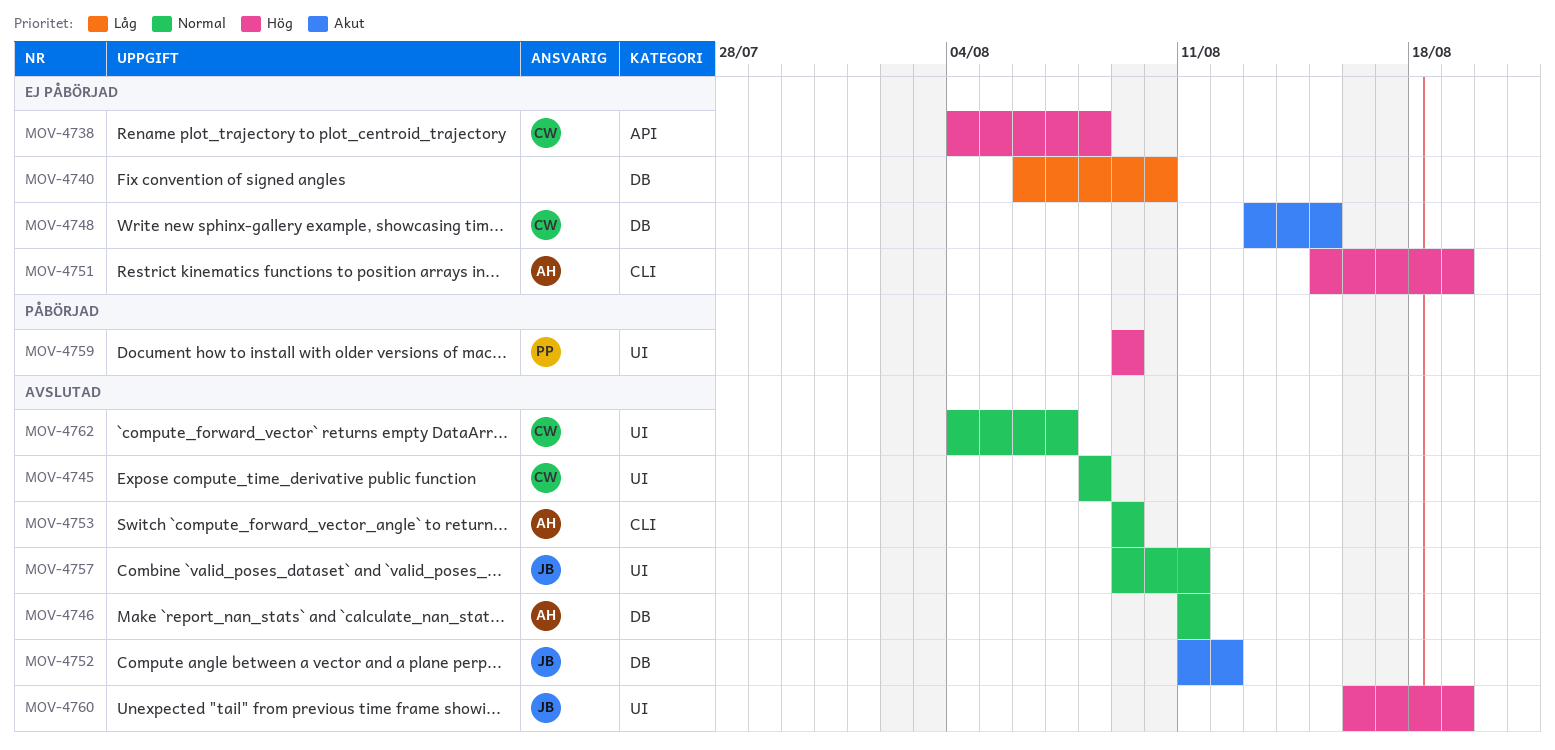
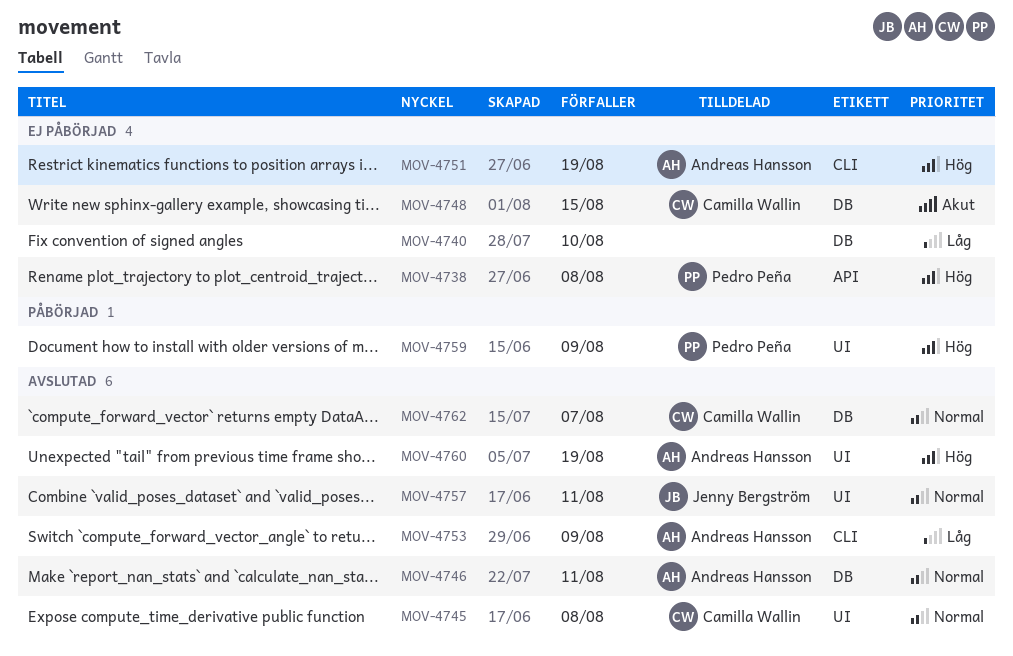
MOV-4738, owner: Camilla Wallin -> Pedro Peña
MOV-4752: present -> none
MOV-4753, priority: Normal -> Låg
MOV-4760, owner: Jenny Bergström -> Andreas Hansson
MOV-4762, label: UI -> DB

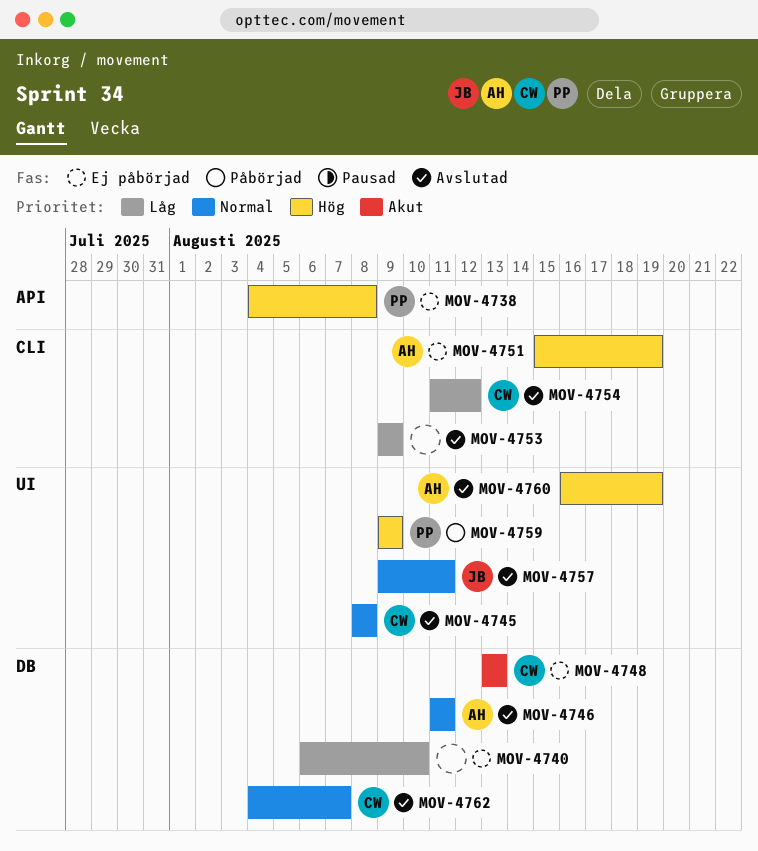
MOV-4748, due: Aug 15 -> Aug 13
MOV-4753, owner: Andreas Hansson -> none
MOV-4754: none -> present

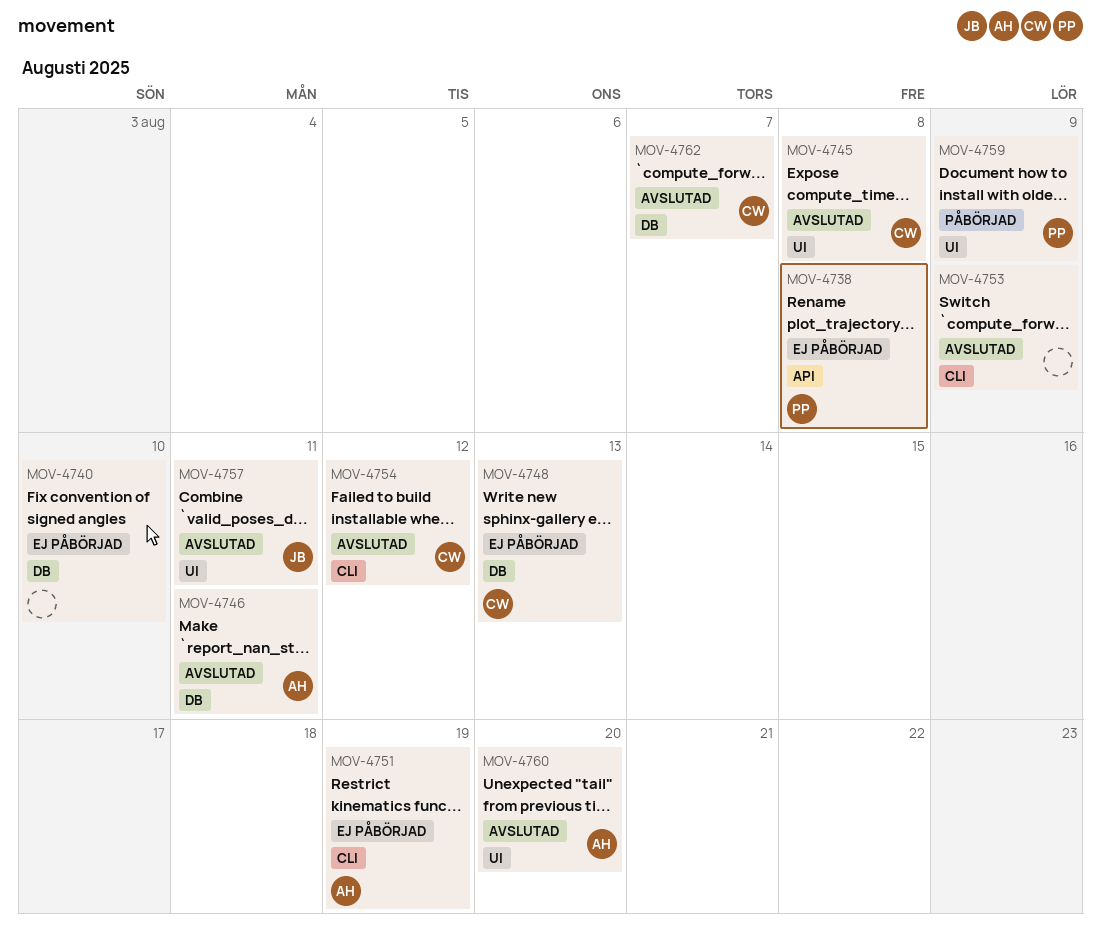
MOV-4760, due: Aug 19 -> Aug 20

